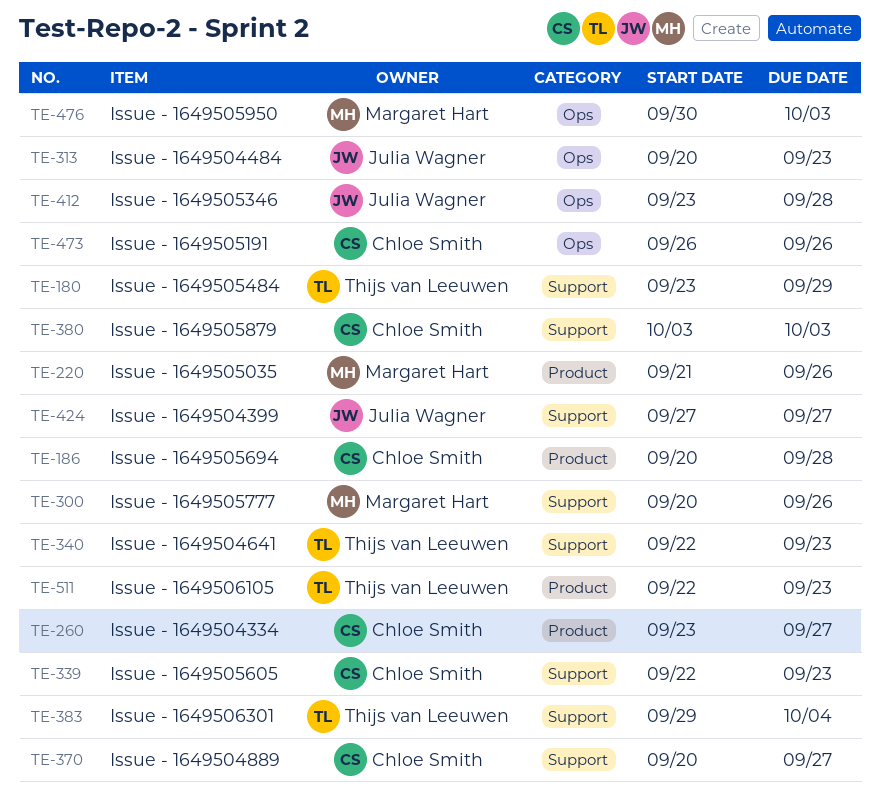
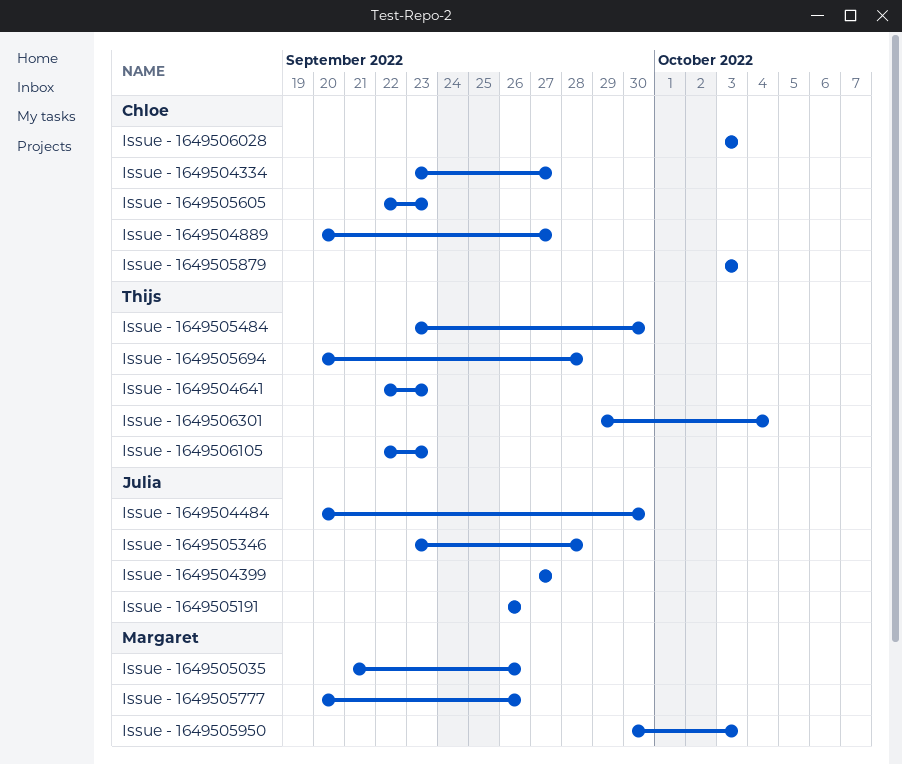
Issue - 1649504484, due: Sep 23 -> Sep 30
Issue - 1649505191, owner: Chloe Smith -> Julia Wagner
Issue - 1649505484, due: Sep 29 -> Sep 30
Issue - 1649505694, owner: Chloe Smith -> Thijs van Leeuwen
Issue - 1649506028: none -> present

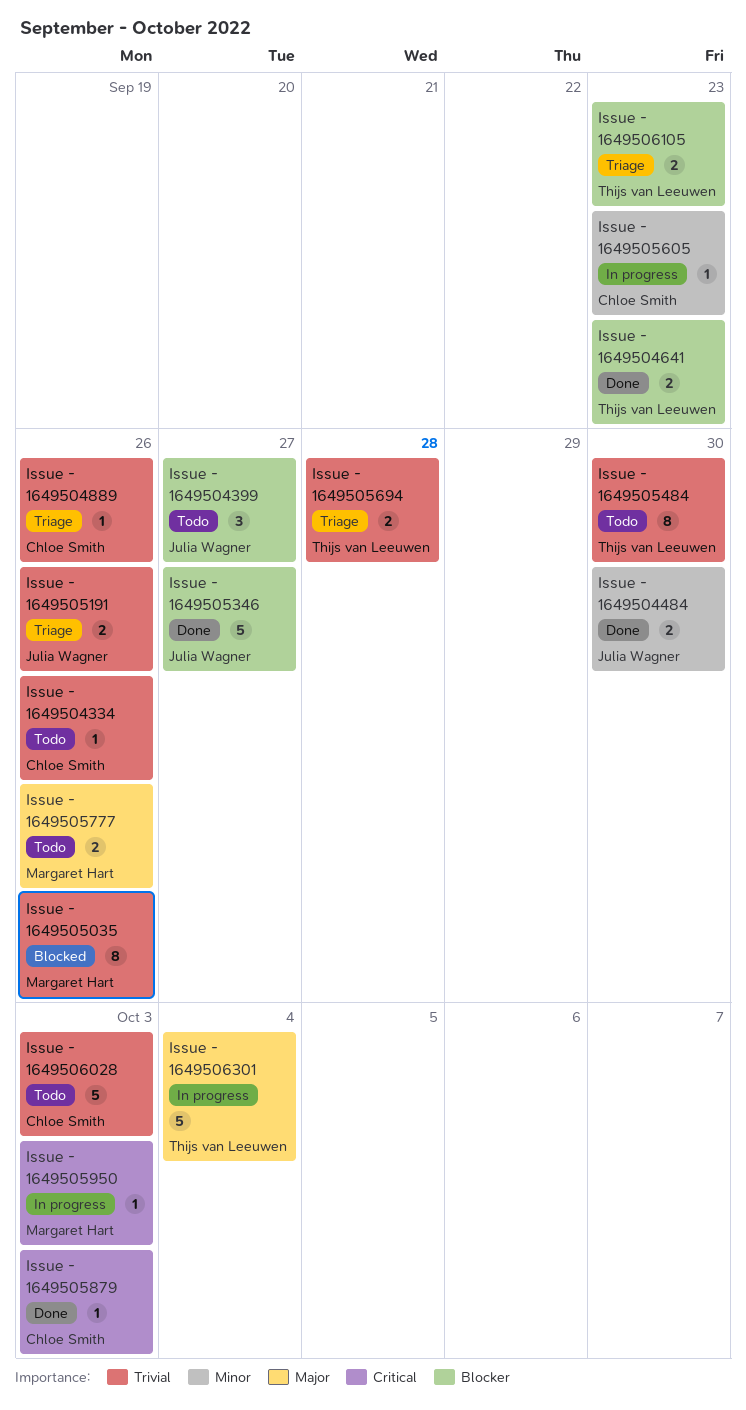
Issue - 1649504334, due: Sep 27 -> Sep 26
Issue - 1649504889, due: Sep 27 -> Sep 26
Issue - 1649505346, due: Sep 28 -> Sep 27

